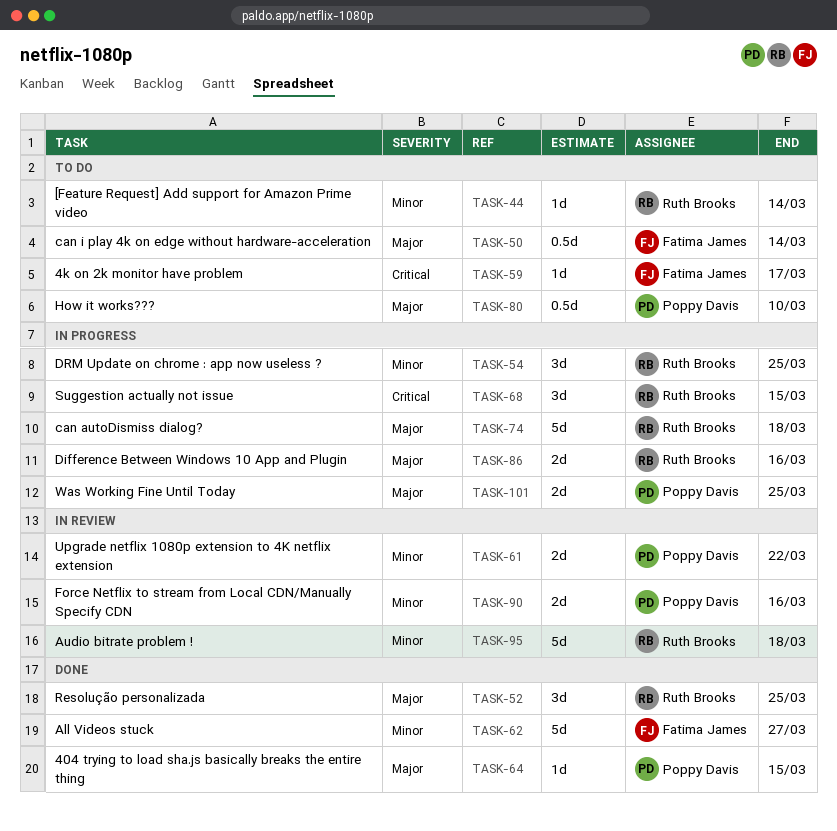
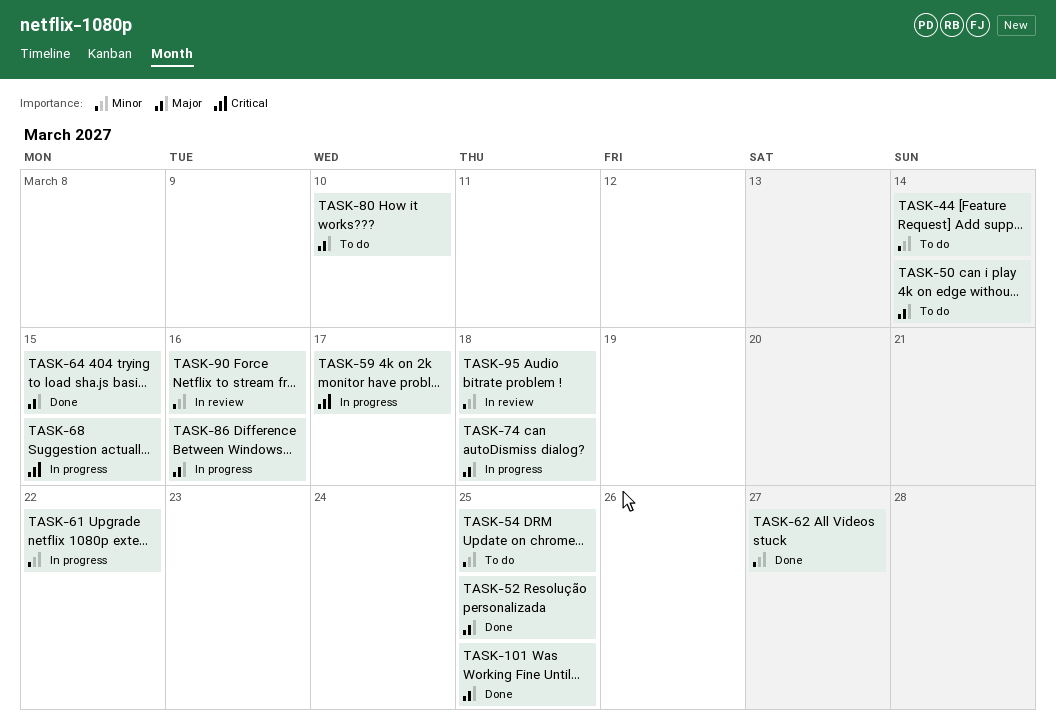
TASK-54, status: In progress -> To do
TASK-59, status: To do -> In progress
TASK-61, status: In review -> In progress
TASK-101, status: In progress -> Done

